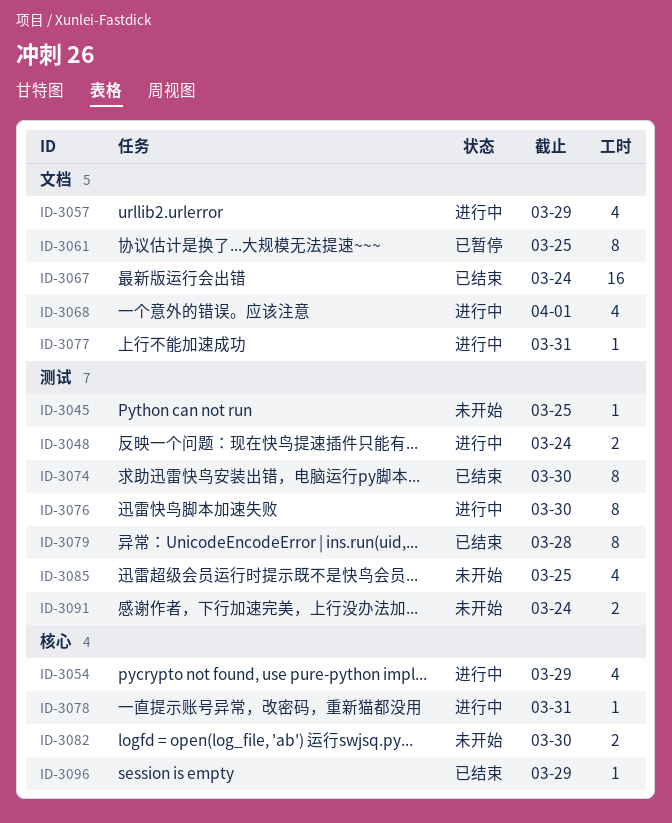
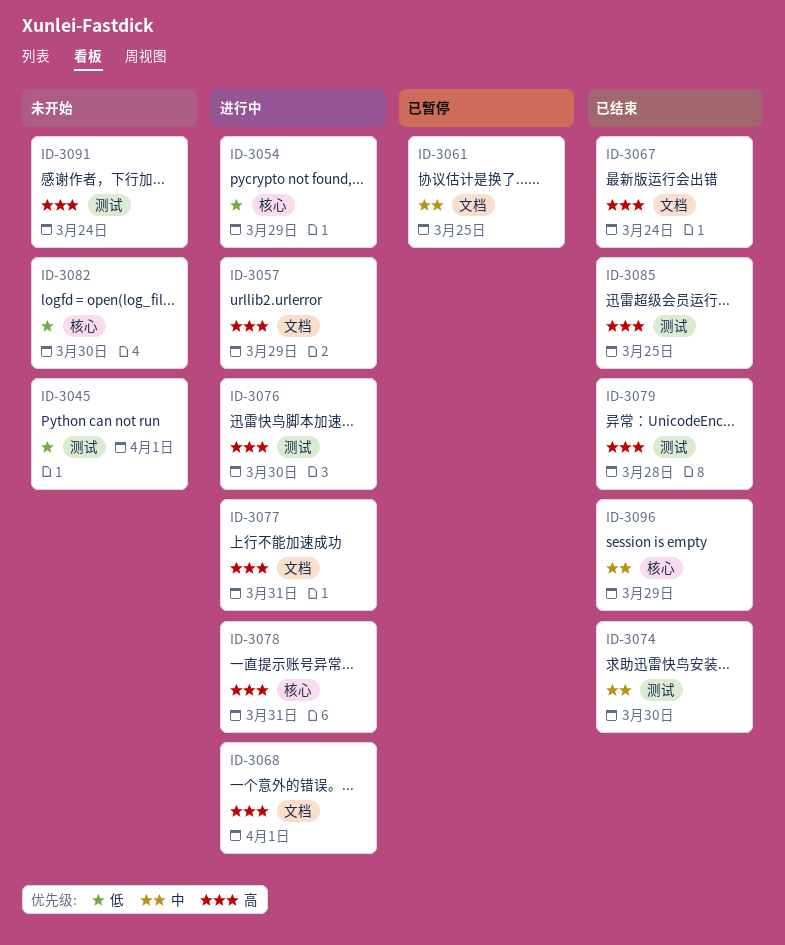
ID-3045, due: Mar 25 -> Apr 1
ID-3048: present -> none
ID-3085, status: 未开始 -> 已结束

